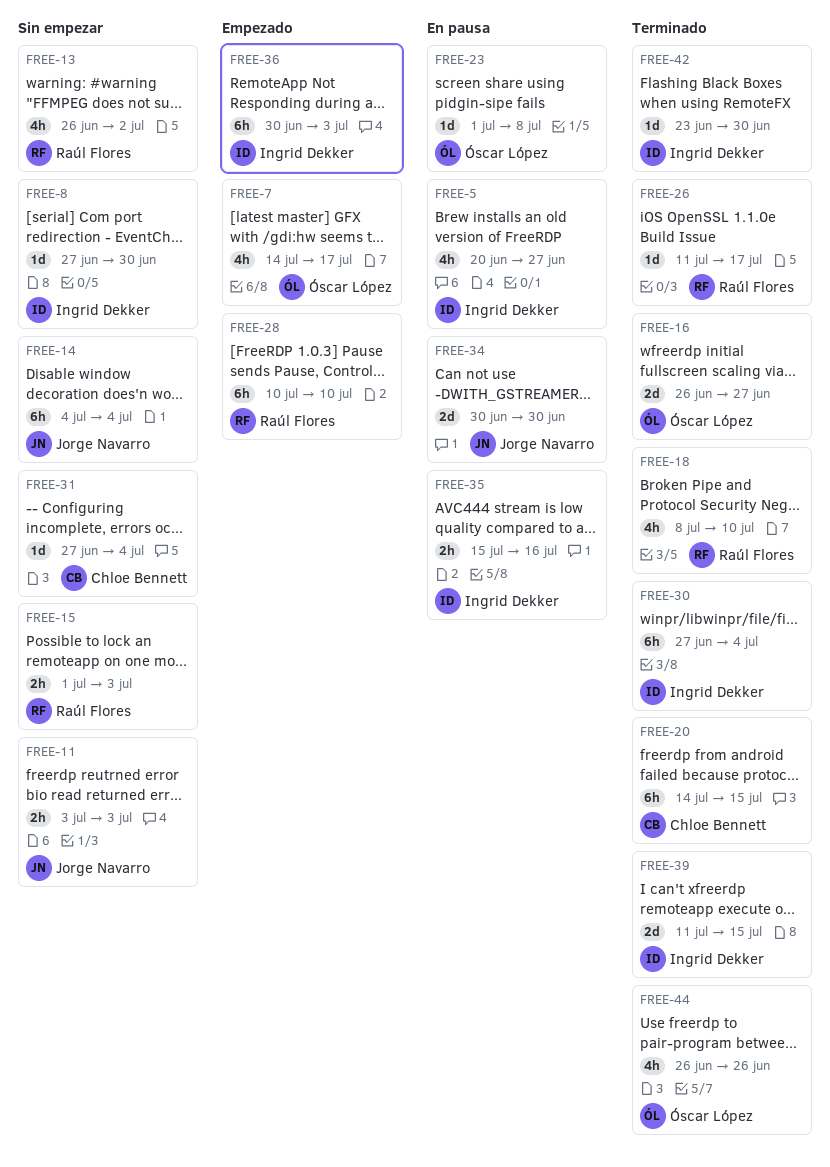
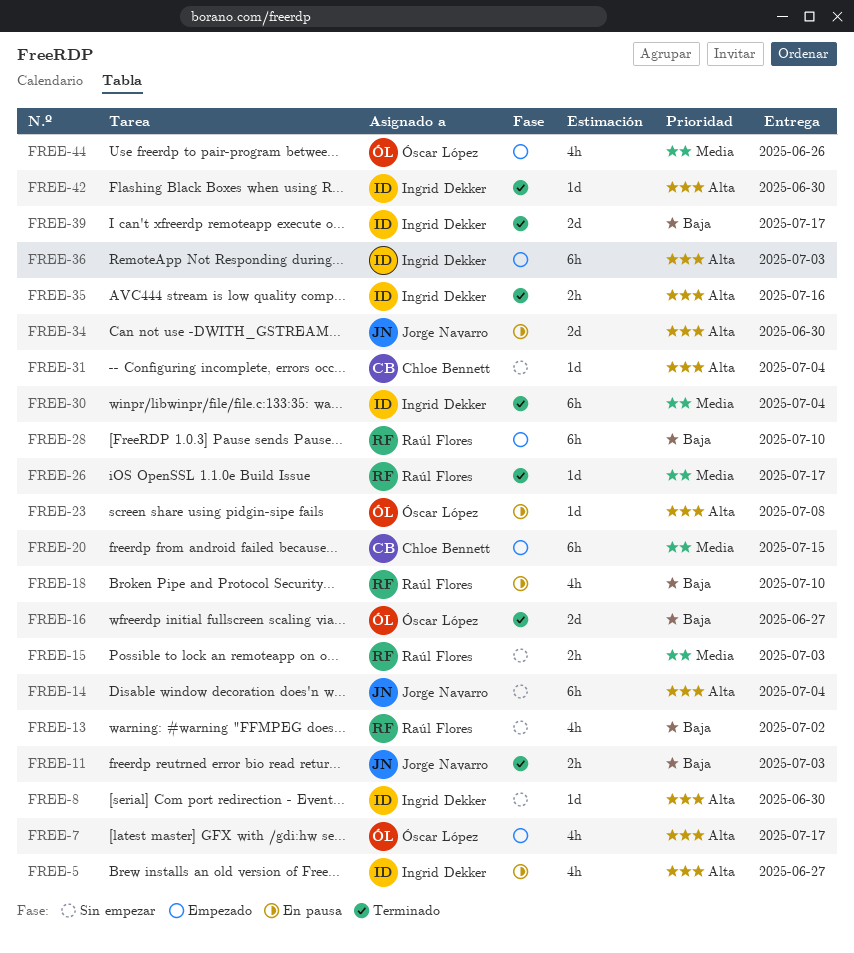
FREE-11, status: Sin empezar -> Terminado
FREE-18, status: Terminado -> En pausa
FREE-20, status: Terminado -> Empezado
FREE-35, status: En pausa -> Terminado
FREE-39, due: Jul 15 -> Jul 17
FREE-44, status: Terminado -> Empezado

